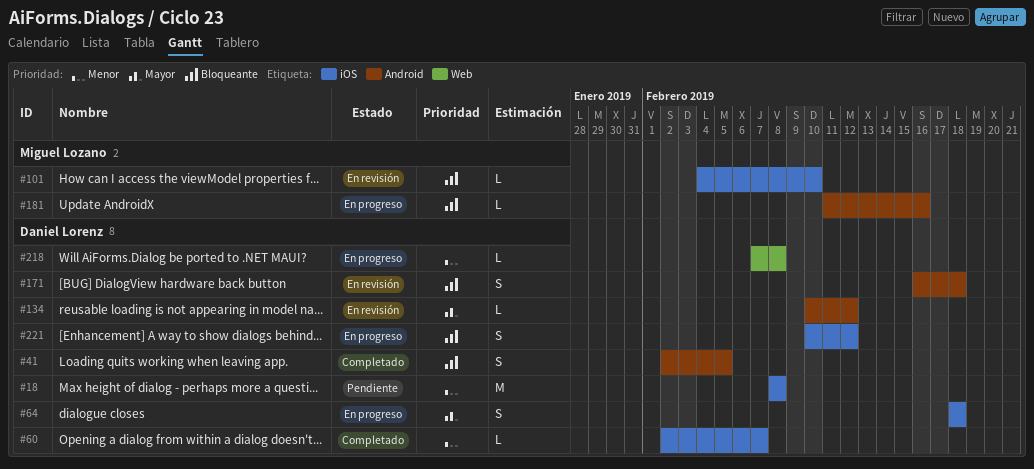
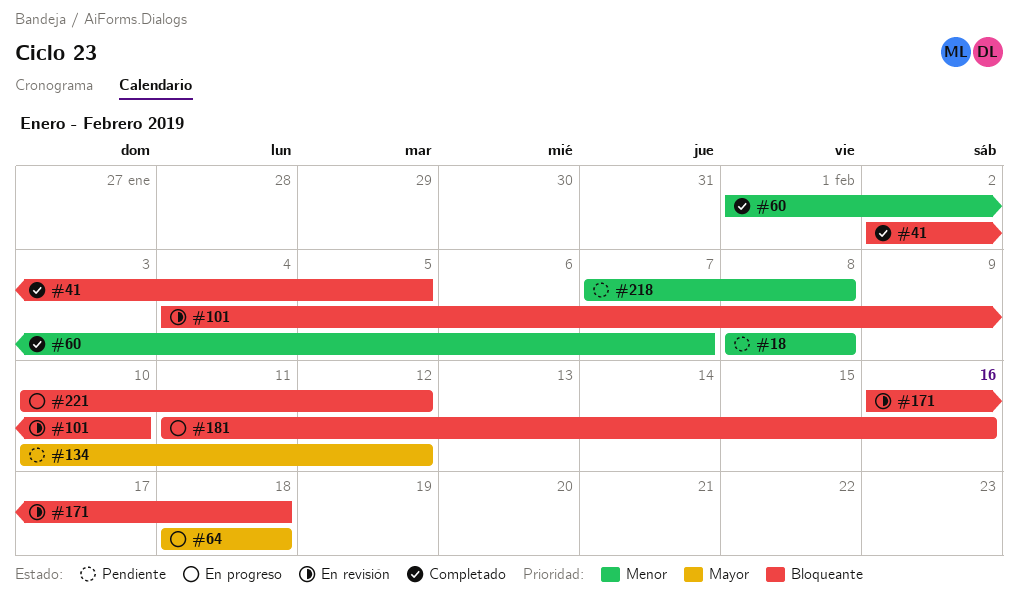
#60, start: Feb 2 -> Feb 1
#134, status: En revisión -> Pendiente
#218, status: En progreso -> Pendiente

